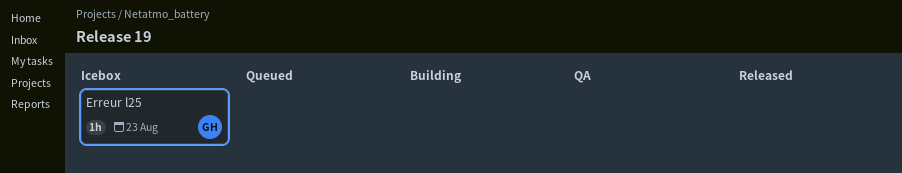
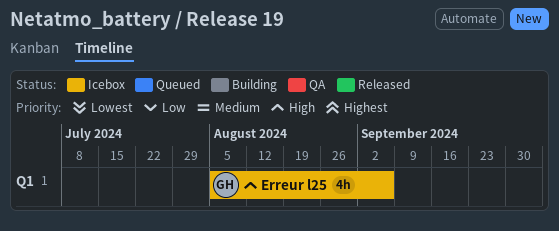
Erreur l25, estimate: 1h -> 4h
Erreur l25, due: Aug 23 -> Sep 6

